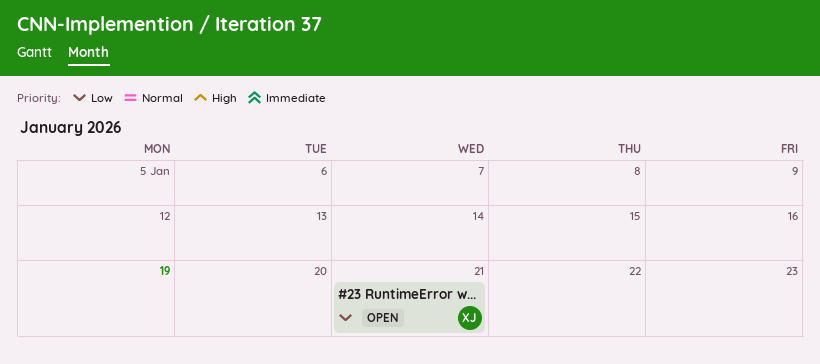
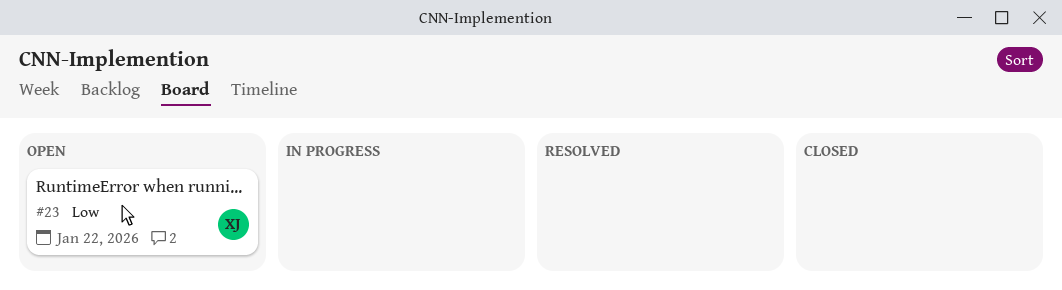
#23, due: Jan 21 -> Jan 22

